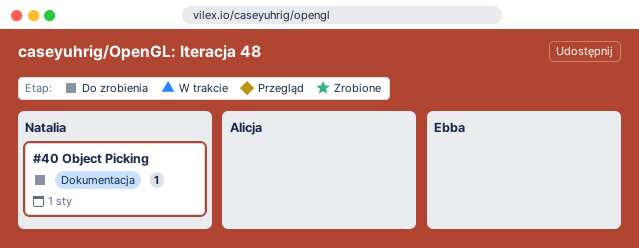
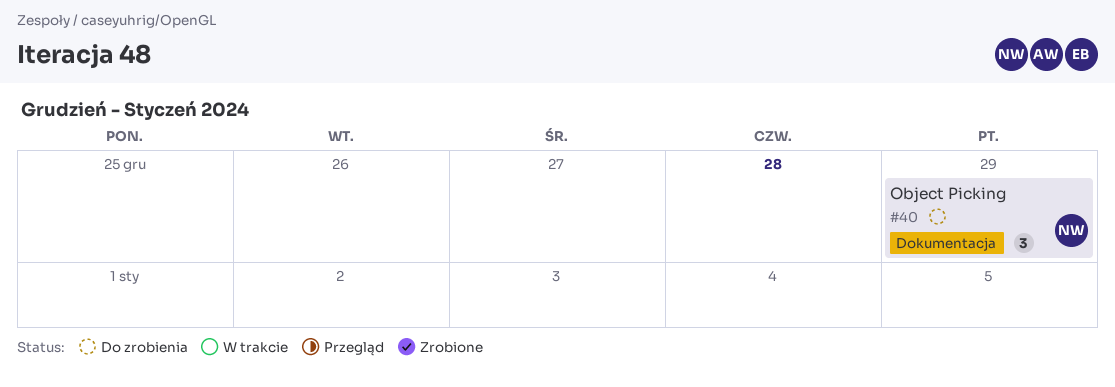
#40, estimate: 1 -> 3
#40, due: Jan 1 -> Dec 29

